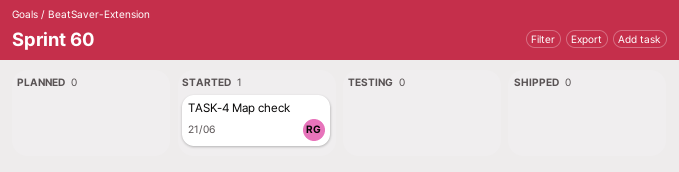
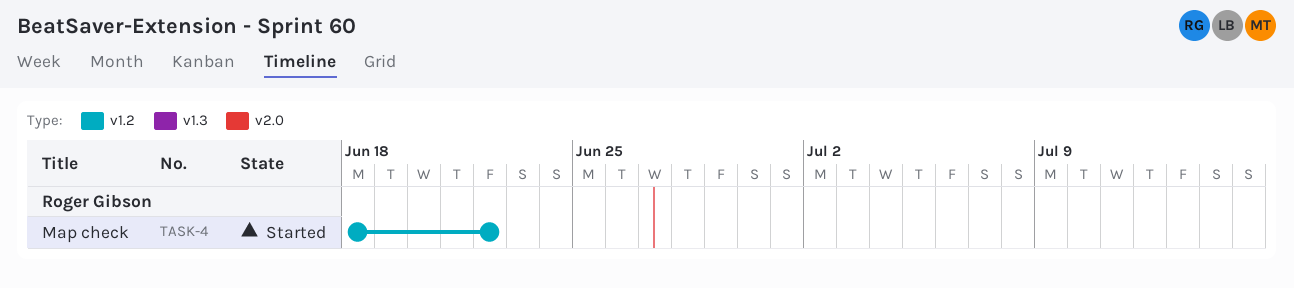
TASK-4, due: Jun 21 -> Jun 22

